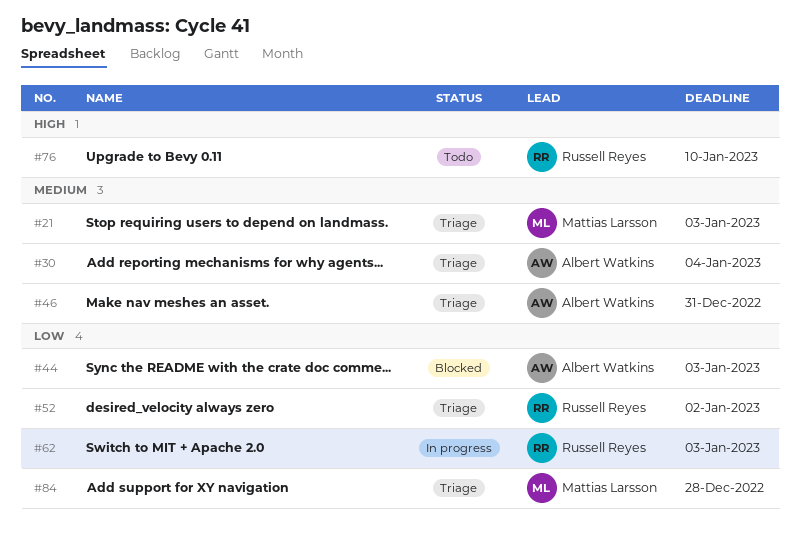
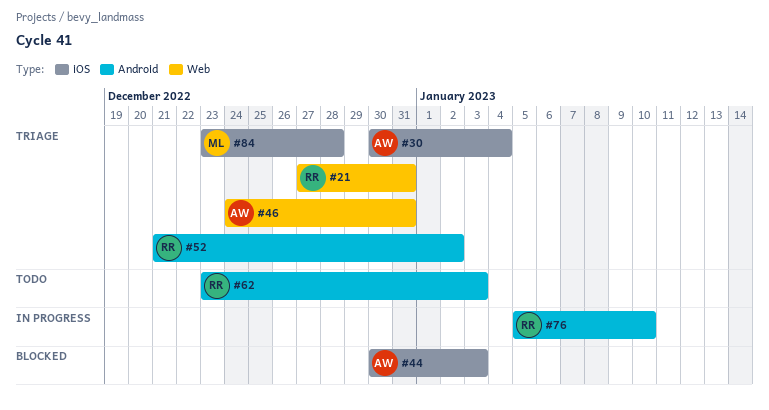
#21, owner: Mattias Larsson -> Russell Reyes
#21, due: Jan 3 -> Dec 31
#62, status: In progress -> Todo
#76, status: Todo -> In progress

